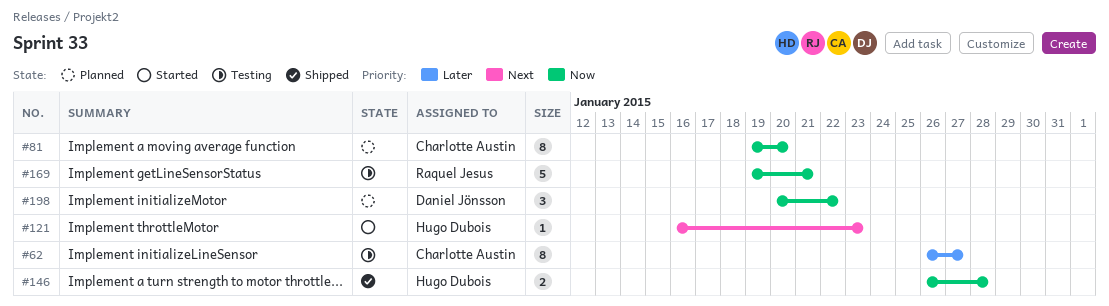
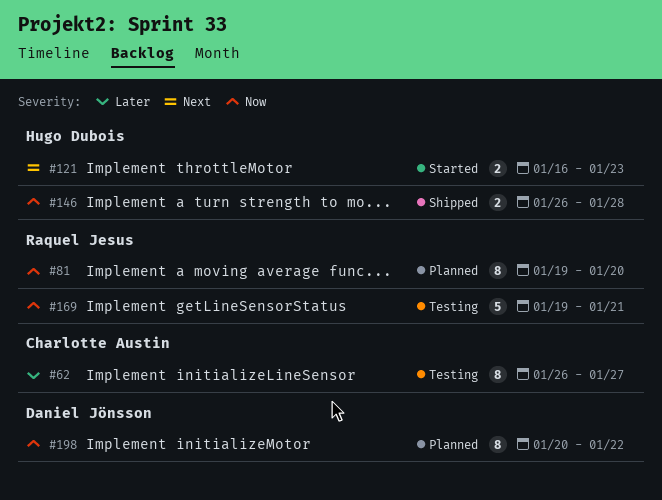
#81, owner: Charlotte Austin -> Raquel Jesus
#121, estimate: 1 -> 2
#198, estimate: 3 -> 8

